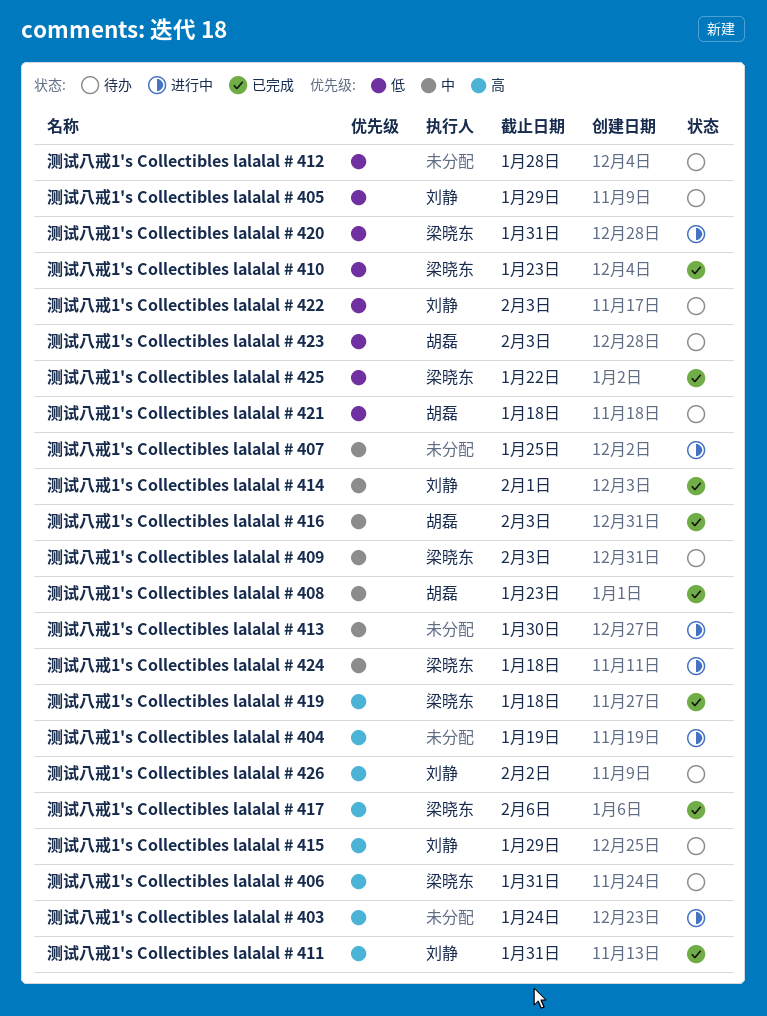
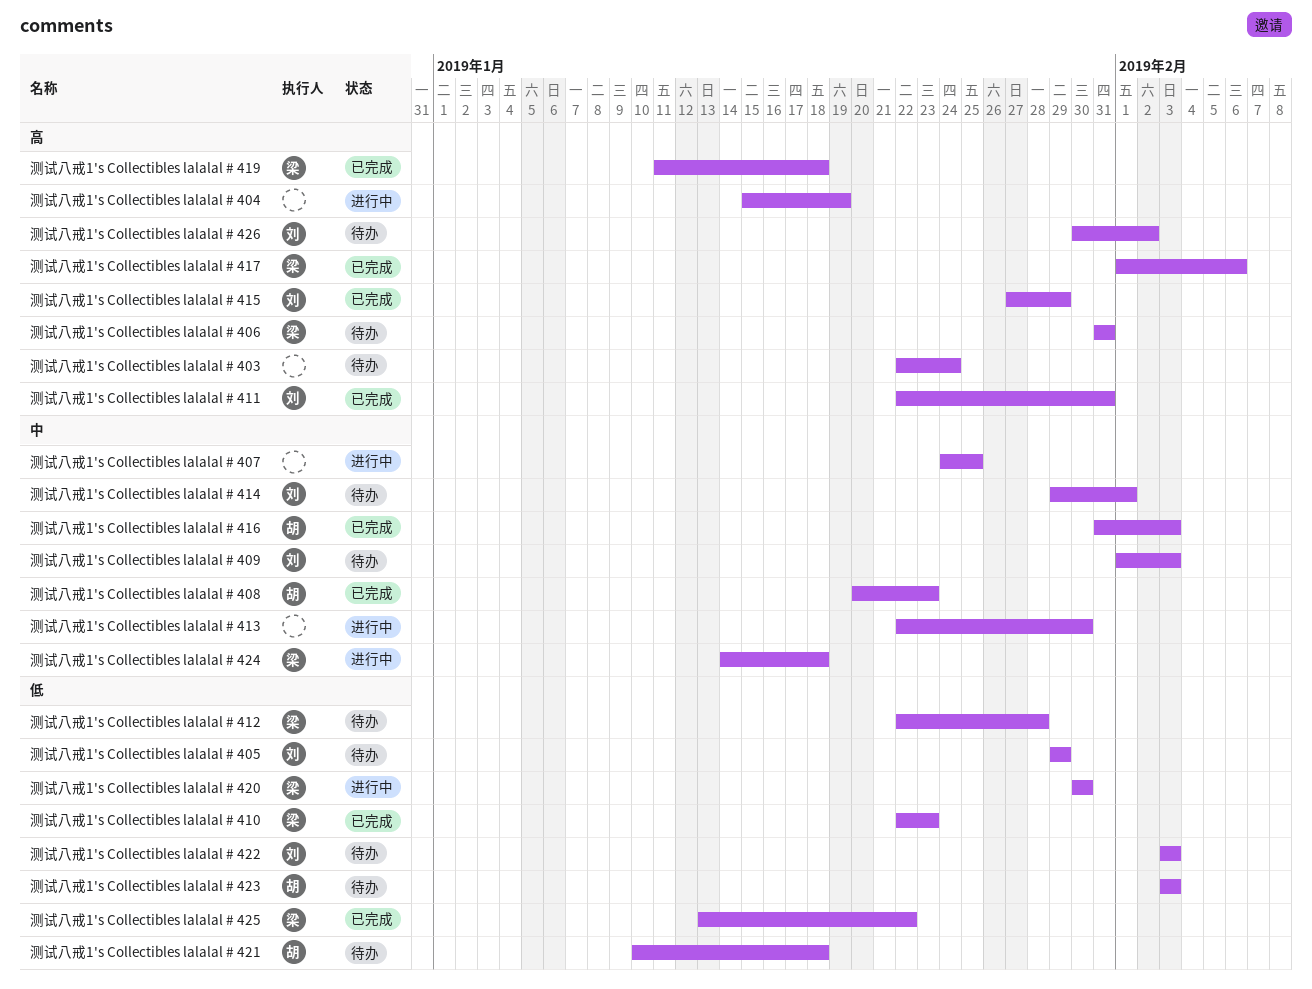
测试八戒1's Collectibles lalalal # 403, status: 进行中 -> 待办
测试八戒1's Collectibles lalalal # 409, owner: 梁晓东 -> 刘静
测试八戒1's Collectibles lalalal # 412, owner: none -> 梁晓东
测试八戒1's Collectibles lalalal # 414, status: 已完成 -> 待办
测试八戒1's Collectibles lalalal # 415, status: 待办 -> 已完成
测试八戒1's Collectibles lalalal # 420, due: Jan 31 -> Jan 30

